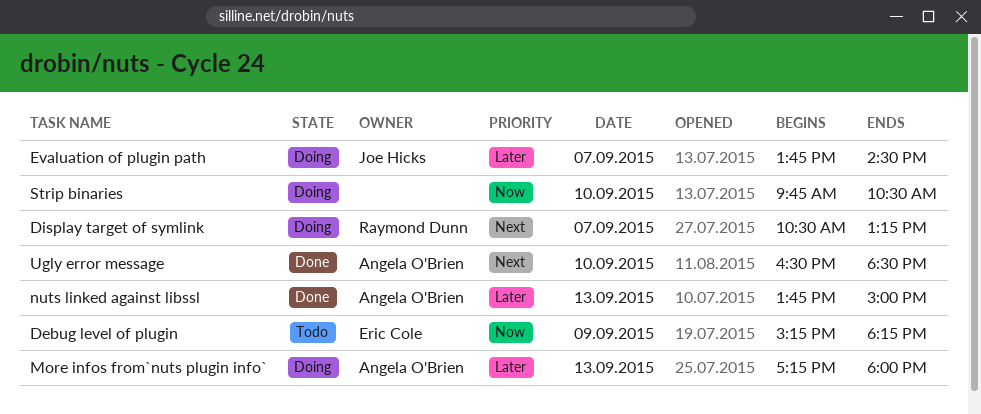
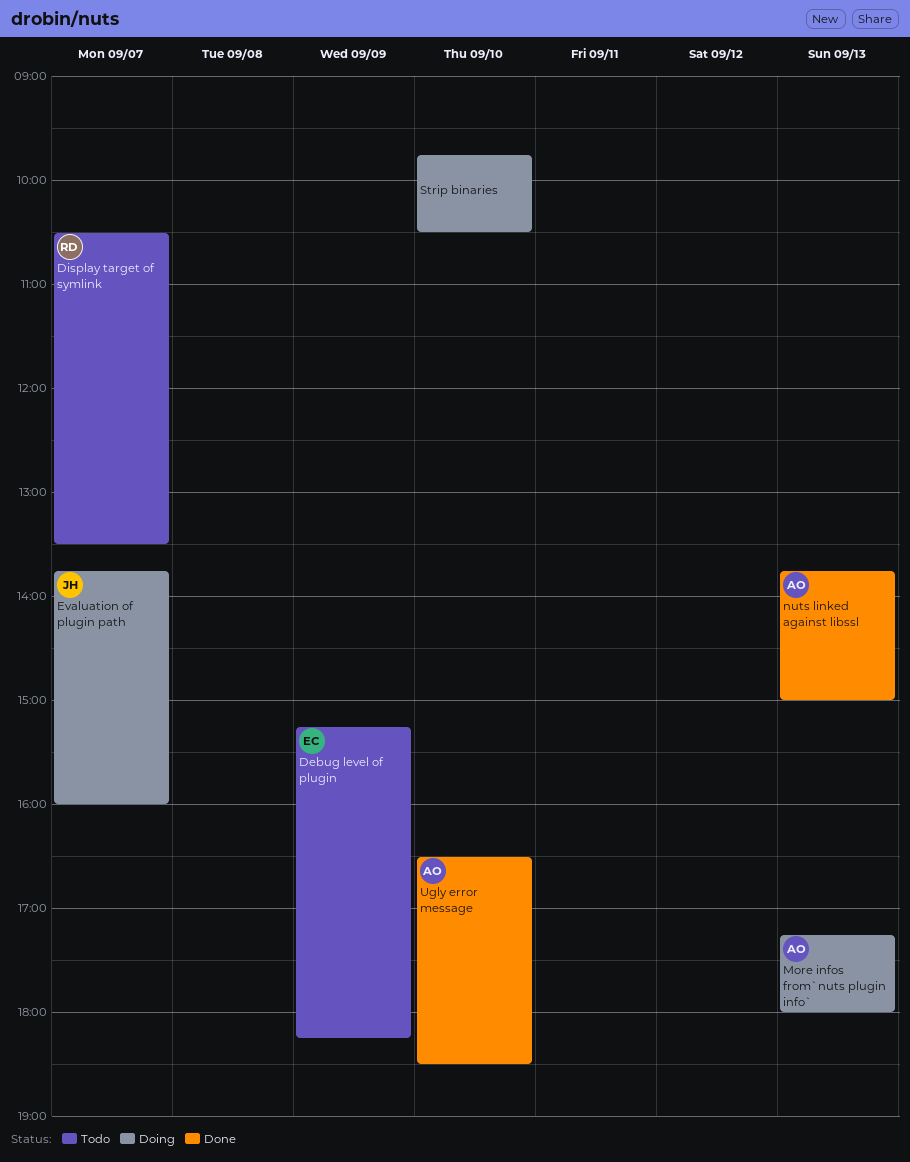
Display target of symlink, status: Doing -> Todo
Display target of symlink, ends: 13:15 -> 13:30
Evaluation of plugin path, ends: 14:30 -> 16:00

